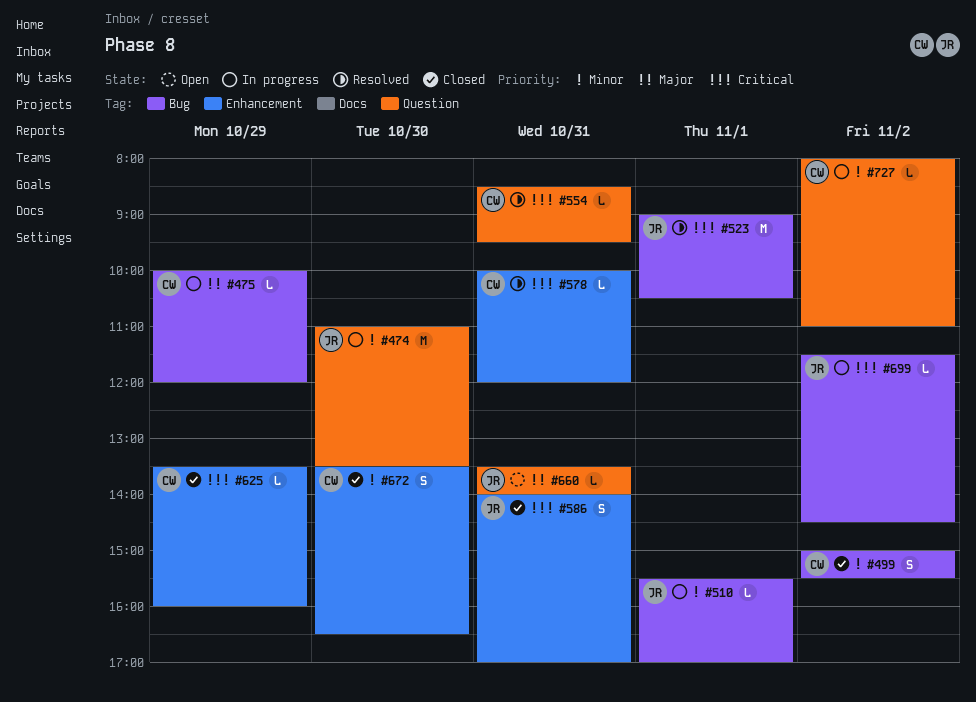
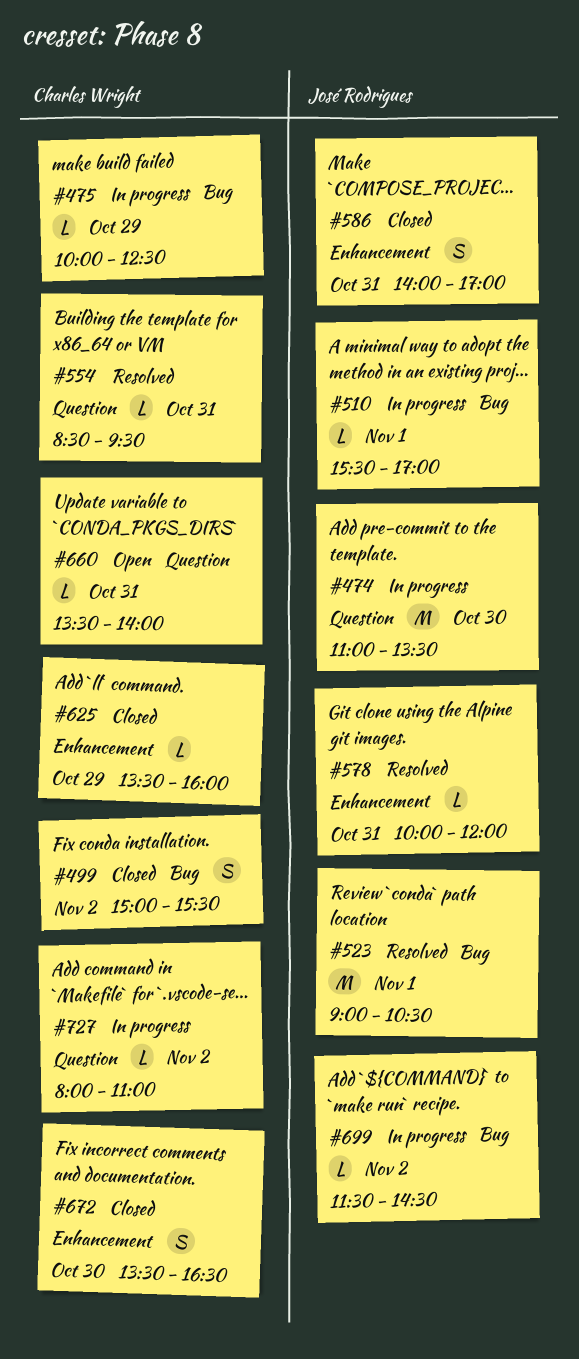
#475, ends: 12:00 -> 12:30
#578, owner: Charles Wright -> José Rodrigues
#660, owner: José Rodrigues -> Charles Wright

